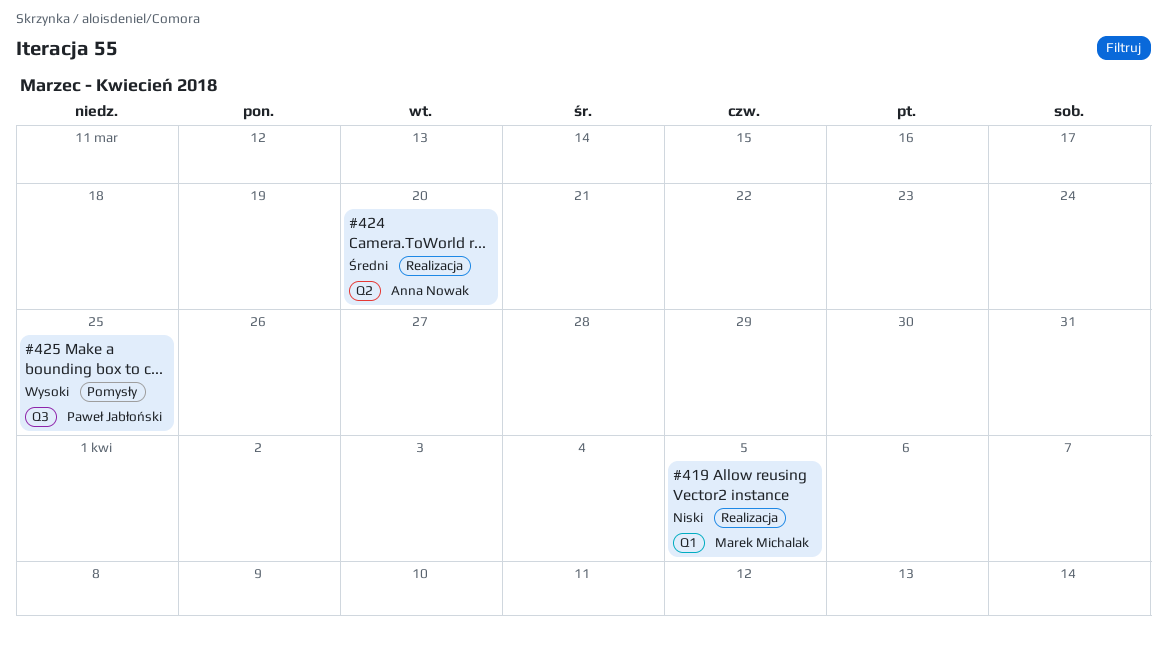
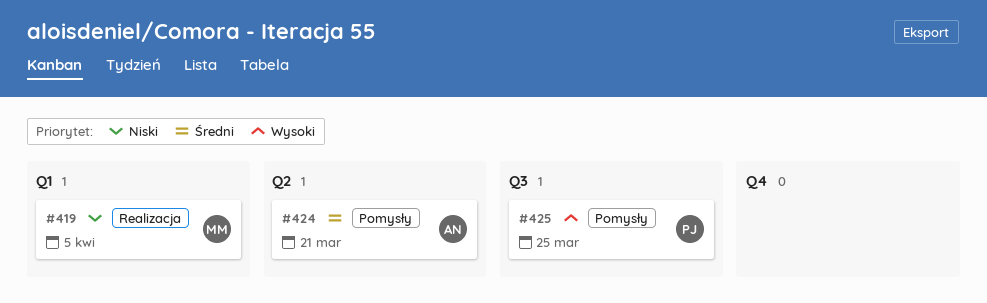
#424, status: Realizacja -> Pomysły
#424, due: Mar 20 -> Mar 21

